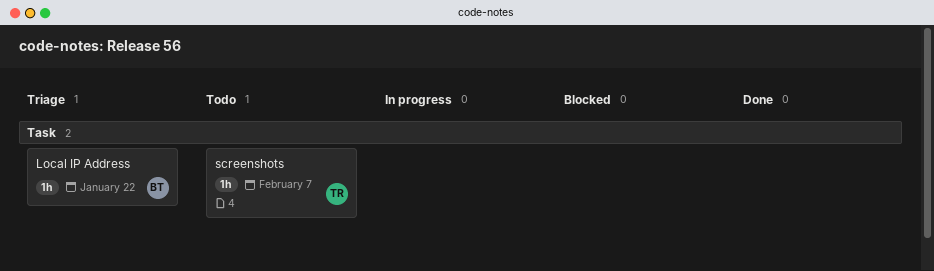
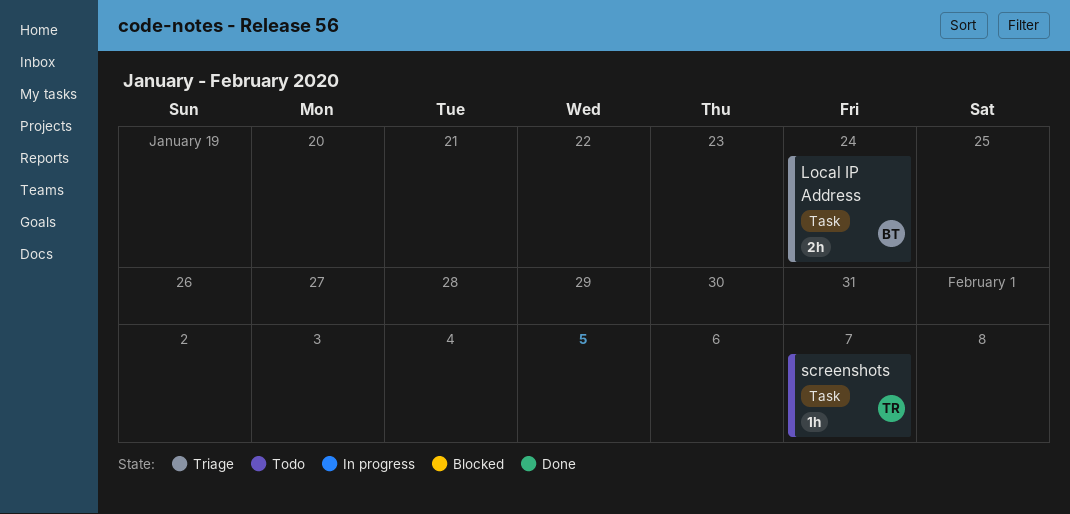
Local IP Address, estimate: 1h -> 2h
Local IP Address, due: Jan 22 -> Jan 24

